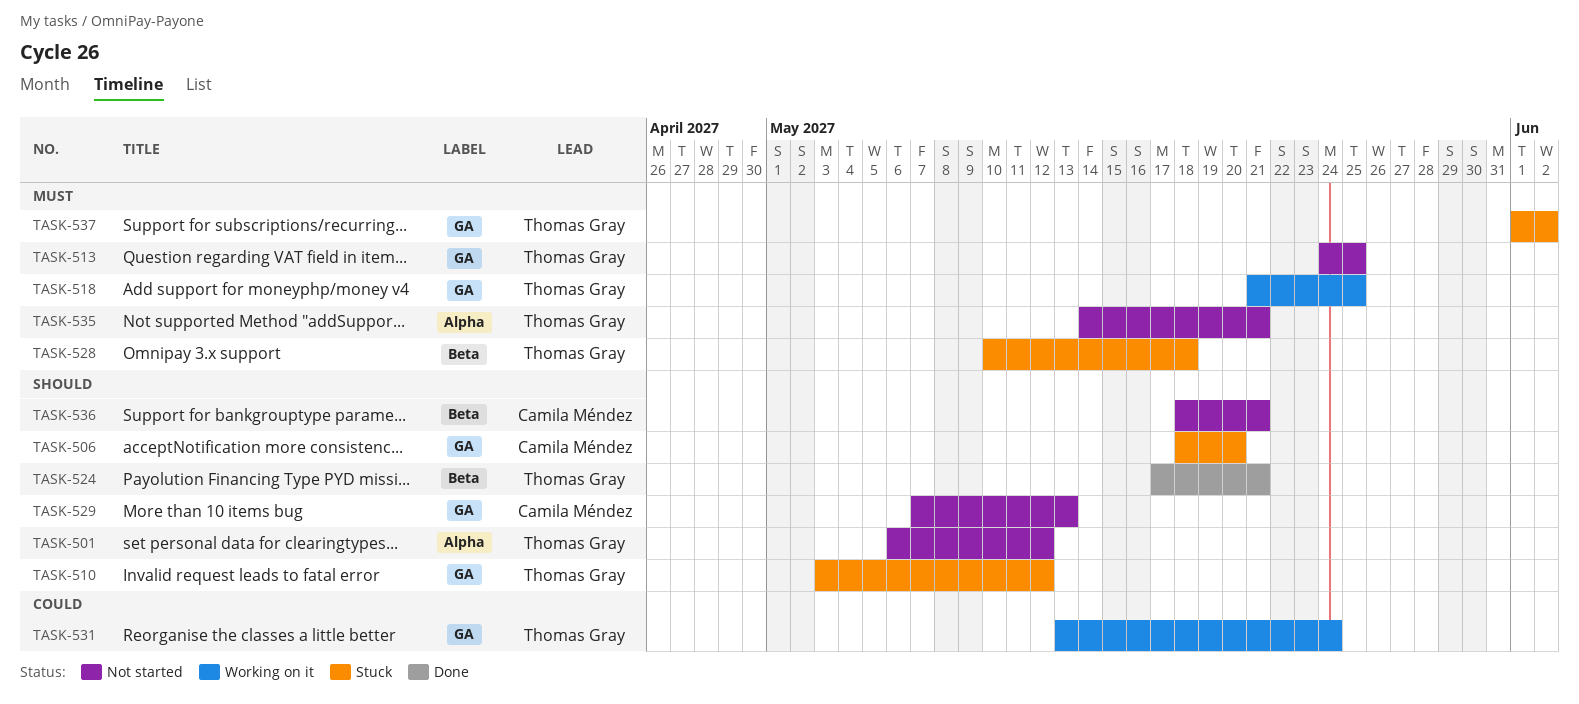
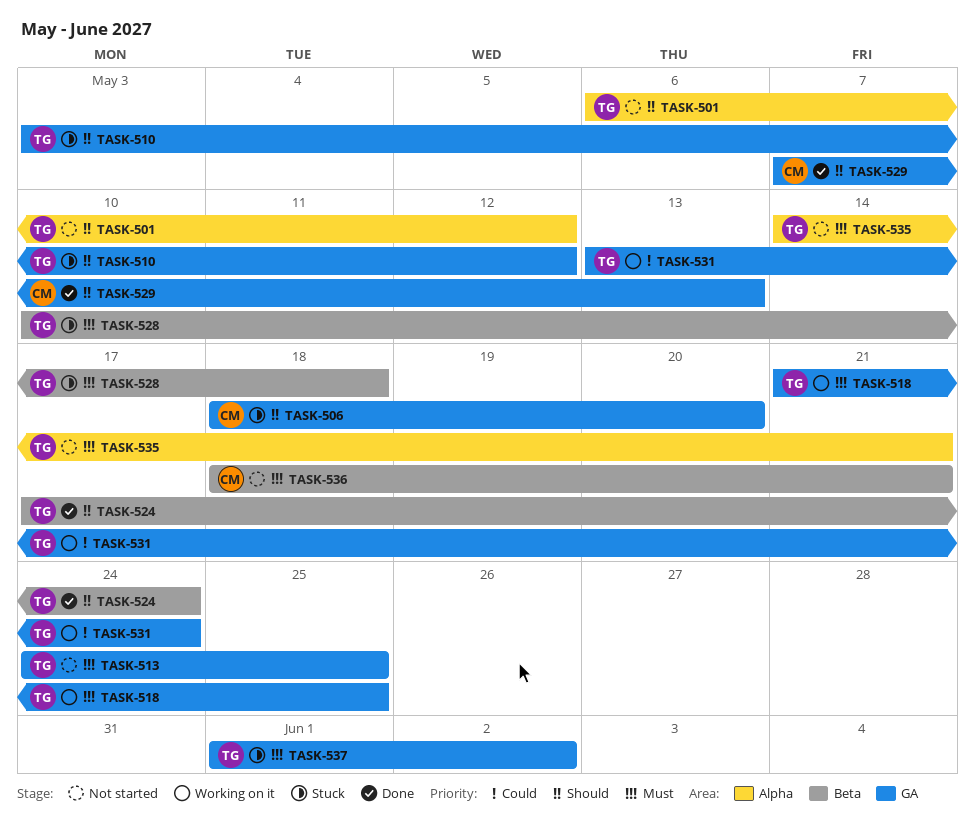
TASK-524, due: May 21 -> May 24
TASK-529, status: Not started -> Done
TASK-536, priority: Should -> Must

